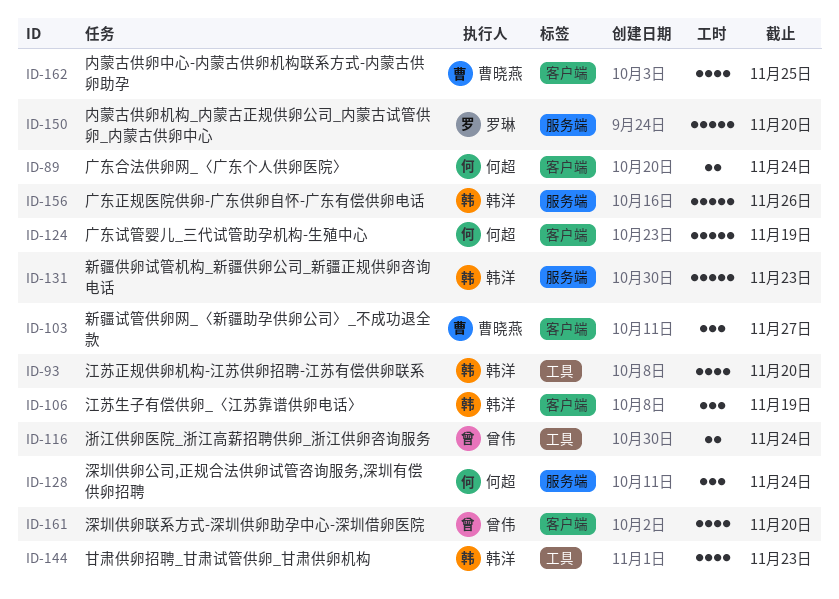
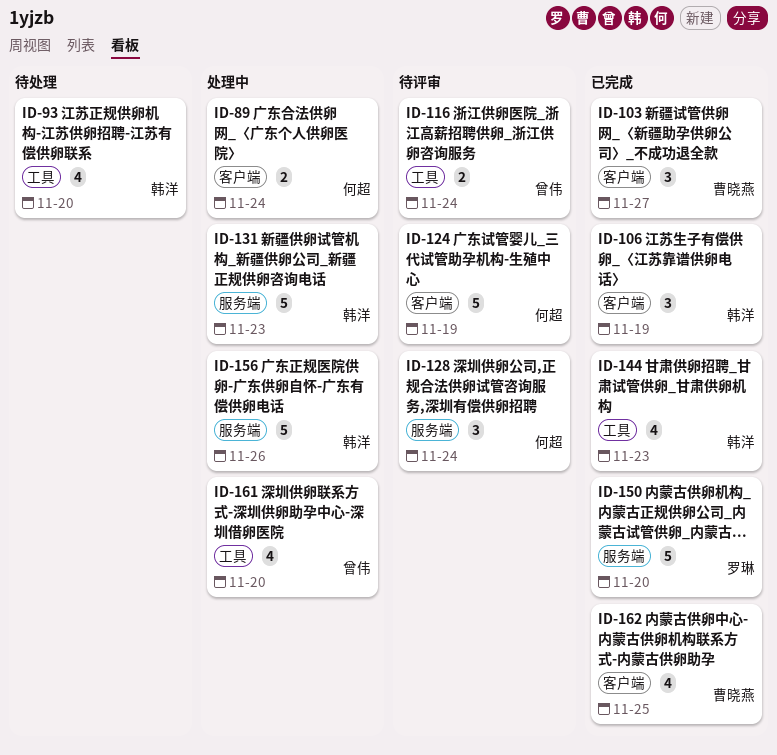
ID-161, label: 客户端 -> 工具

